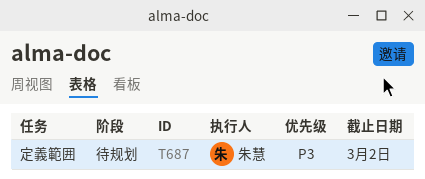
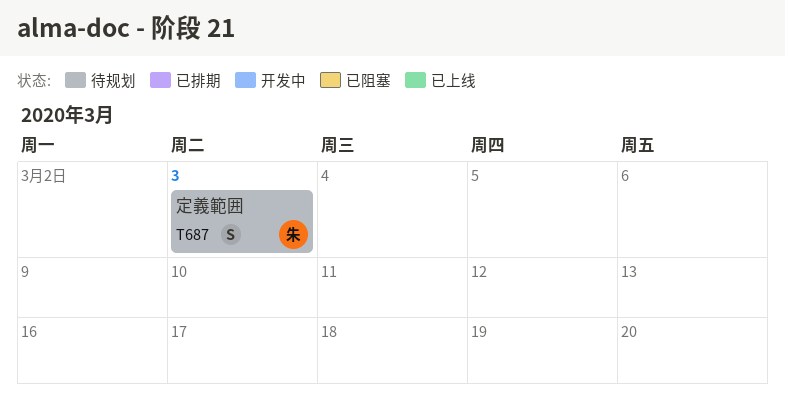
T687, due: Mar 2 -> Mar 3

